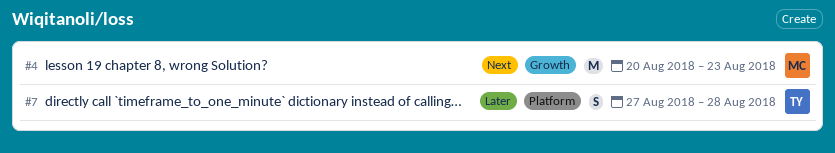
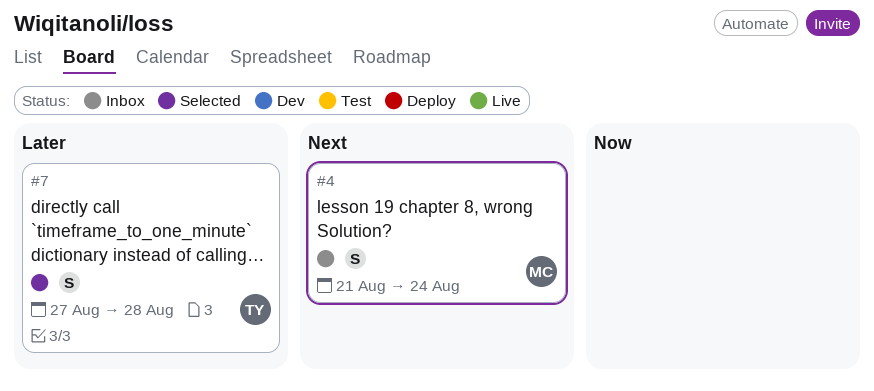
#4, estimate: M -> S
#4, start: Aug 20 -> Aug 21
#4, due: Aug 23 -> Aug 24

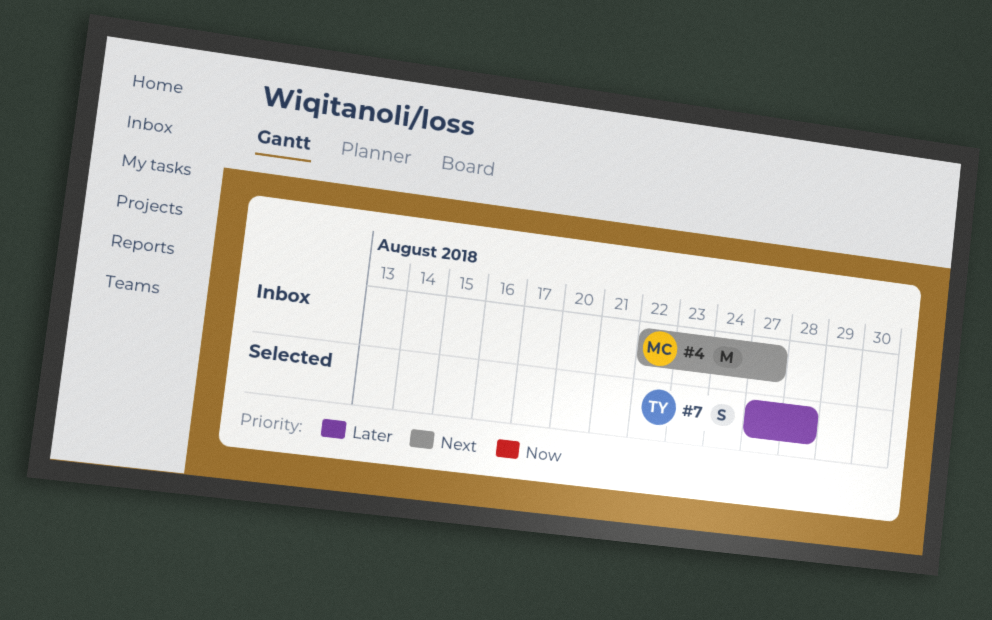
#4, estimate: S -> M
#4, start: Aug 21 -> Aug 22
#4, due: Aug 24 -> Aug 27

